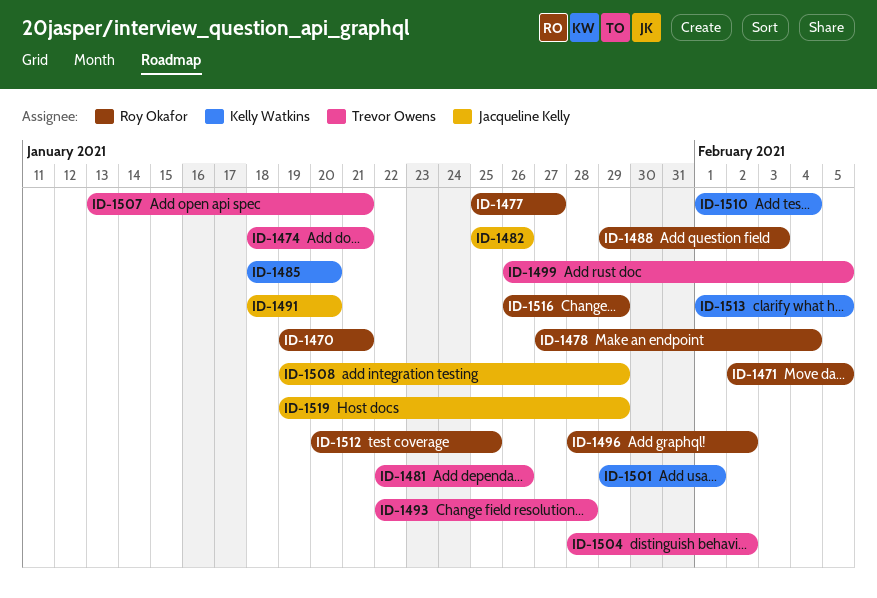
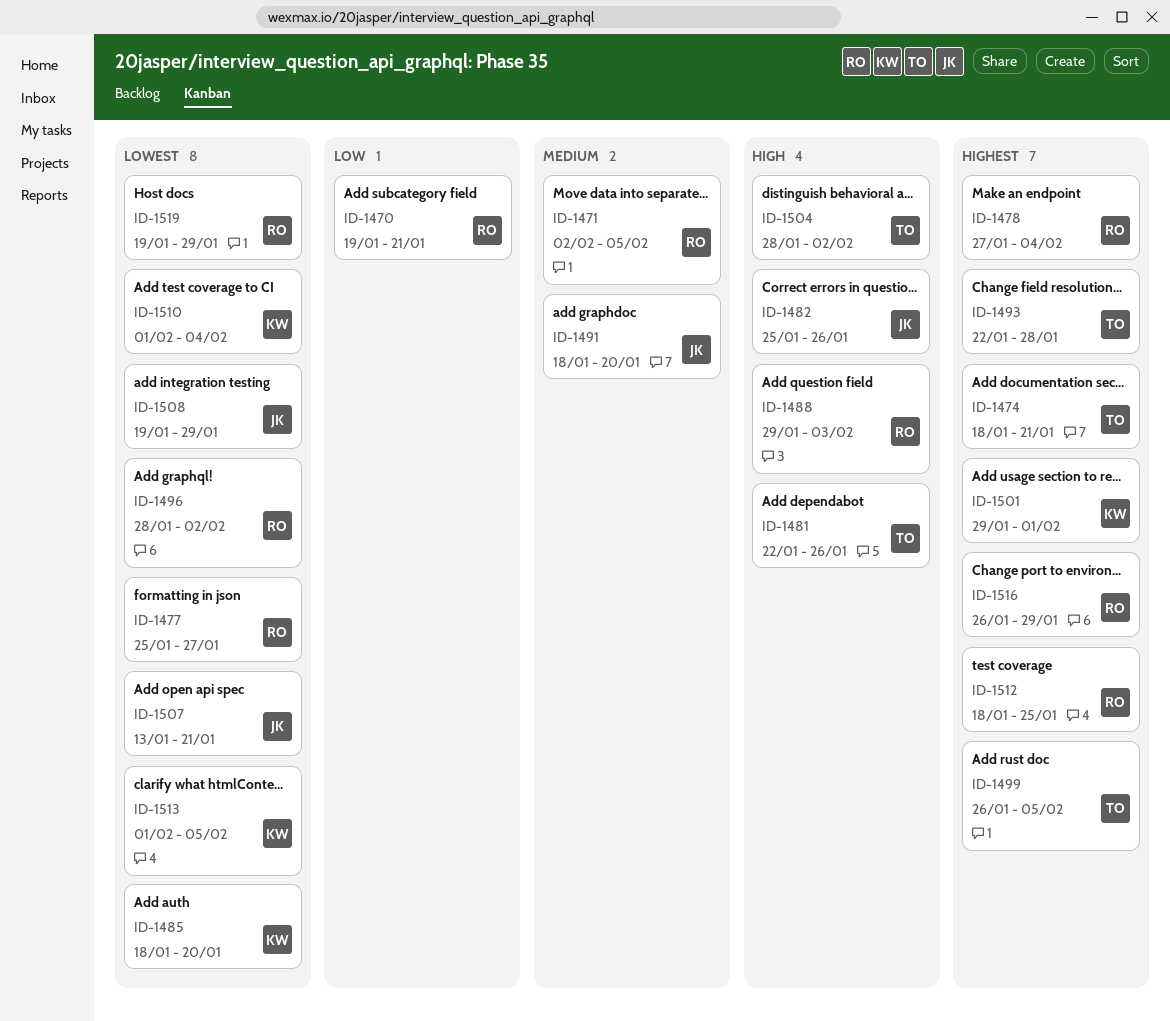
ID-1507, owner: Trevor Owens -> Jacqueline Kelly
ID-1512, start: Jan 20 -> Jan 18
ID-1519, owner: Jacqueline Kelly -> Roy Okafor

